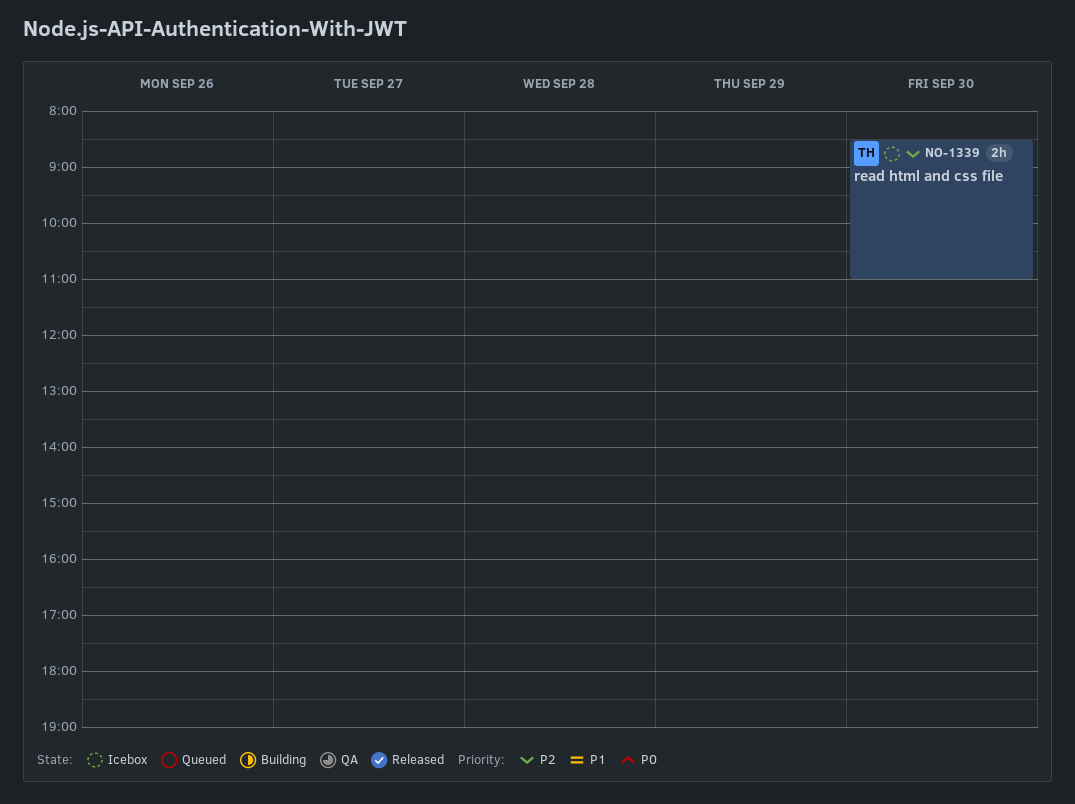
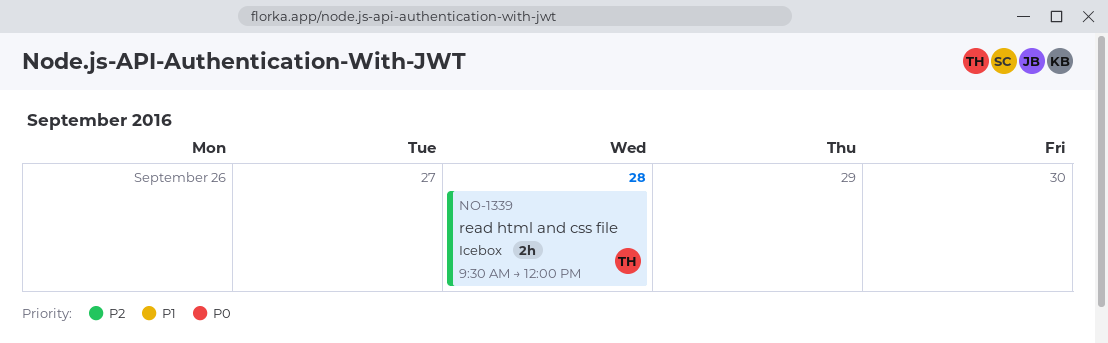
NO-1339, day: Sep 30 -> Sep 28
NO-1339, begins: 08:30 -> 09:30
NO-1339, ends: 11:00 -> 12:00

